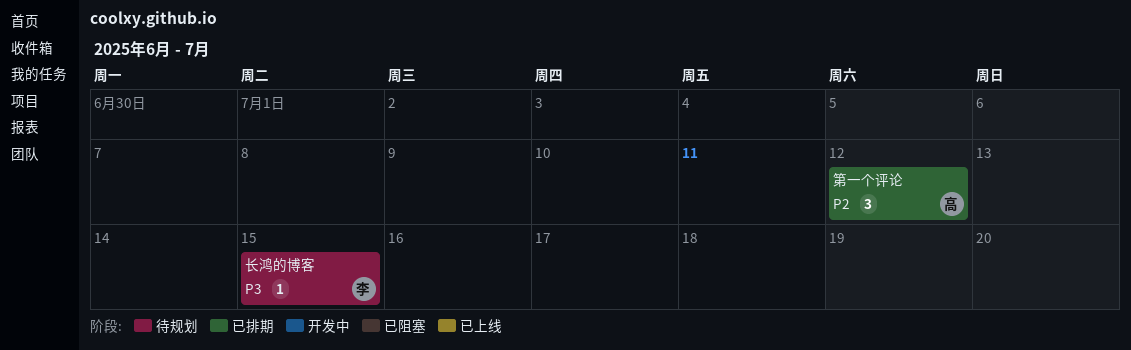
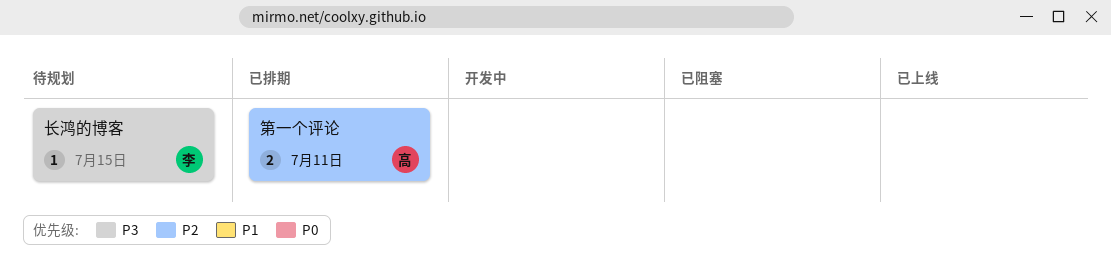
第一个评论, estimate: 3 -> 2
第一个评论, due: Jul 12 -> Jul 11

